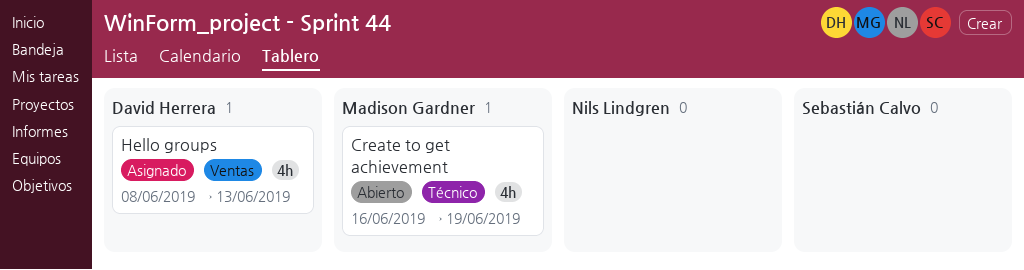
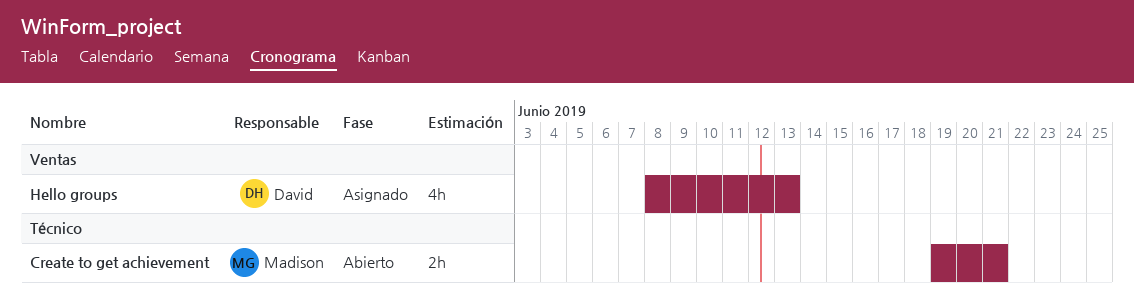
Create to get achievement, estimate: 4h -> 2h
Create to get achievement, start: Jun 16 -> Jun 19
Create to get achievement, due: Jun 19 -> Jun 21

